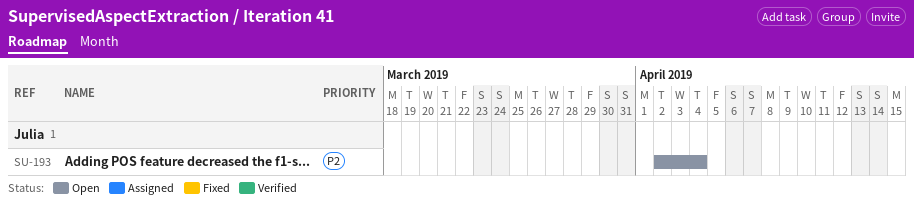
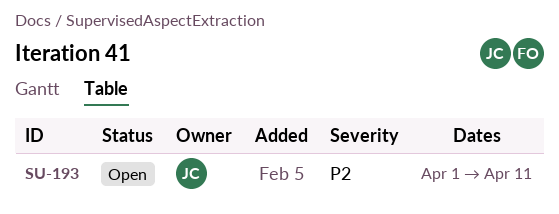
SU-193, start: Apr 2 -> Apr 1
SU-193, due: Apr 4 -> Apr 11

